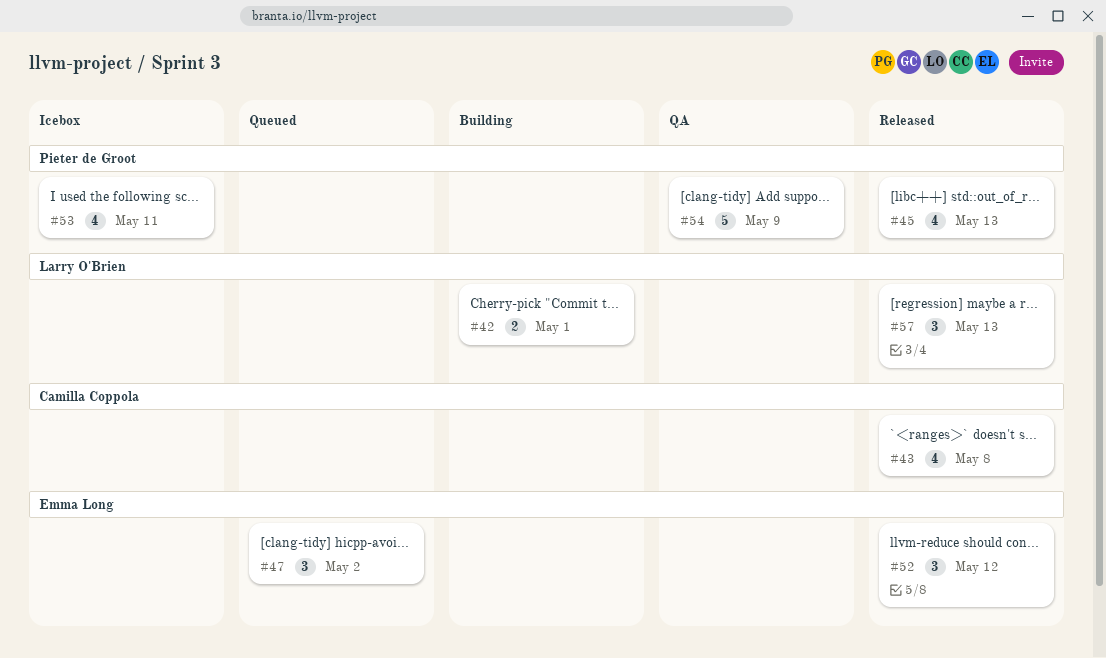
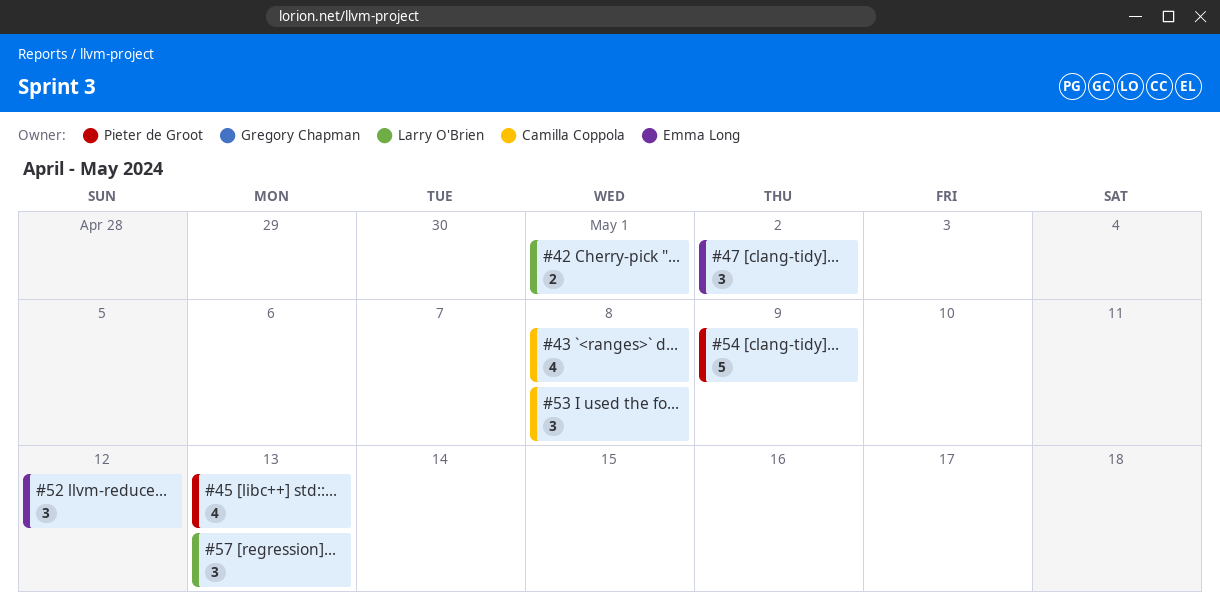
#53, owner: Pieter de Groot -> Camilla Coppola
#53, estimate: 4 -> 3
#53, due: May 11 -> May 8

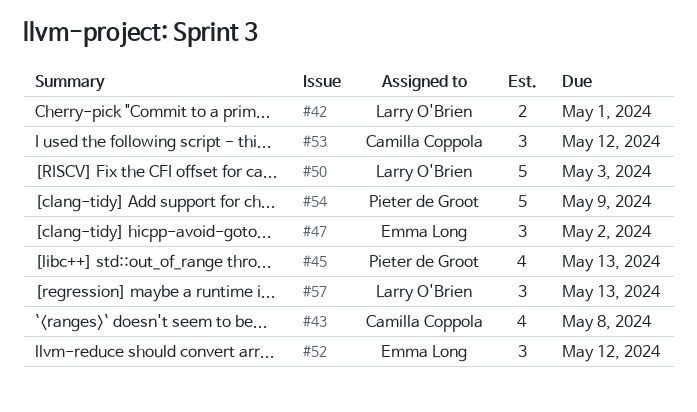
#50: none -> present
#53, due: May 8 -> May 12

